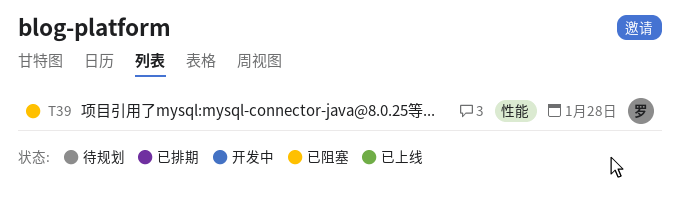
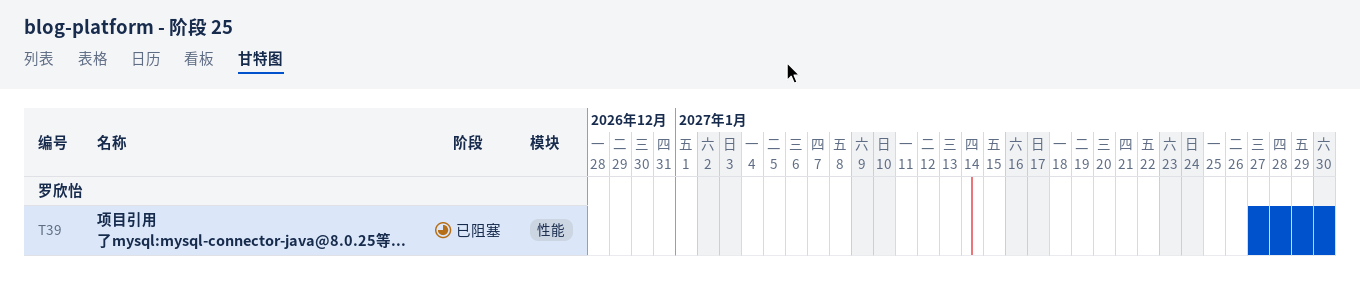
T39, due: Jan 28 -> Jan 30

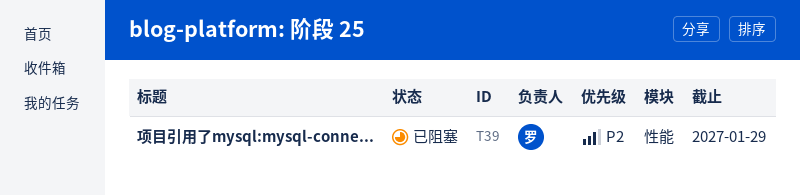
T39, due: Jan 30 -> Jan 29

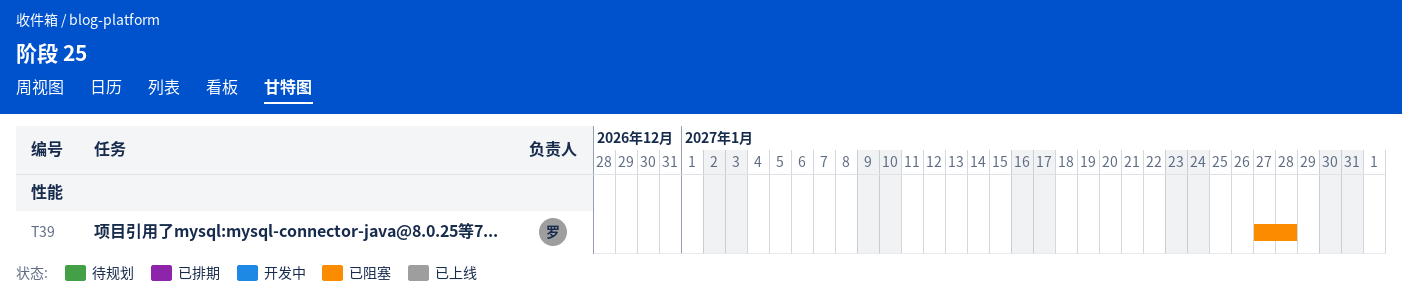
T39, due: Jan 29 -> Jan 28

